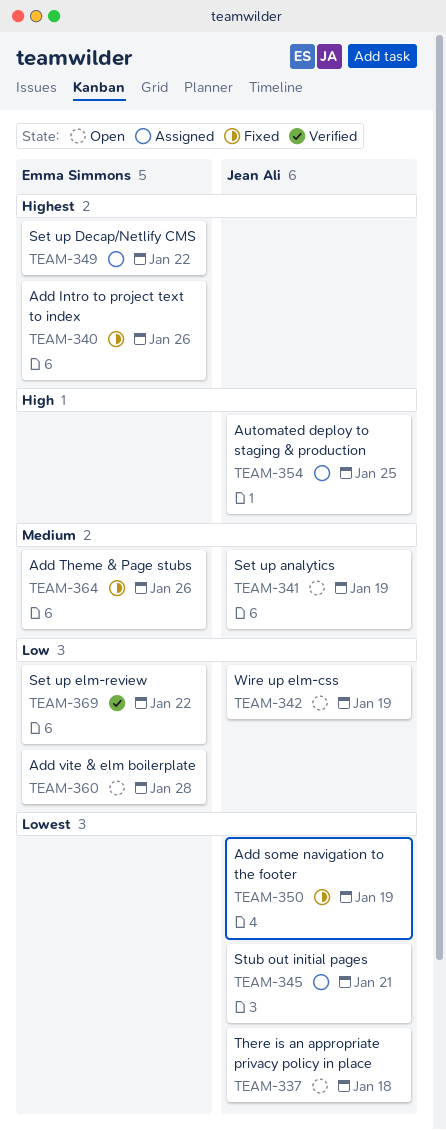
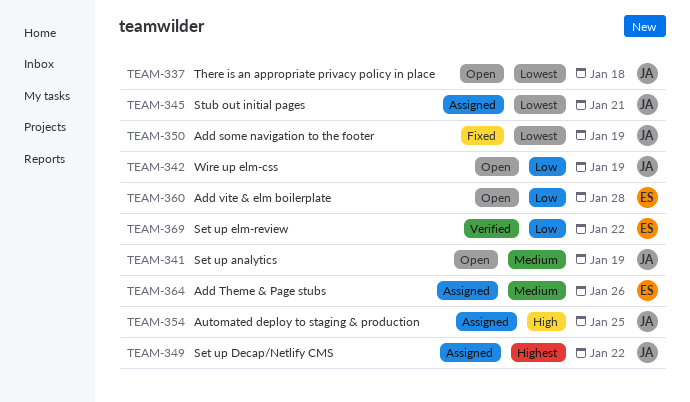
TEAM-340: present -> none
TEAM-349, owner: Emma Simmons -> Jean Ali
TEAM-364, status: Fixed -> Assigned

